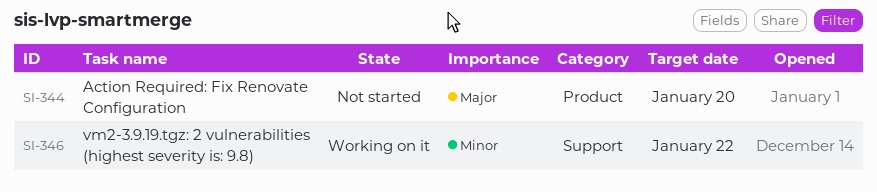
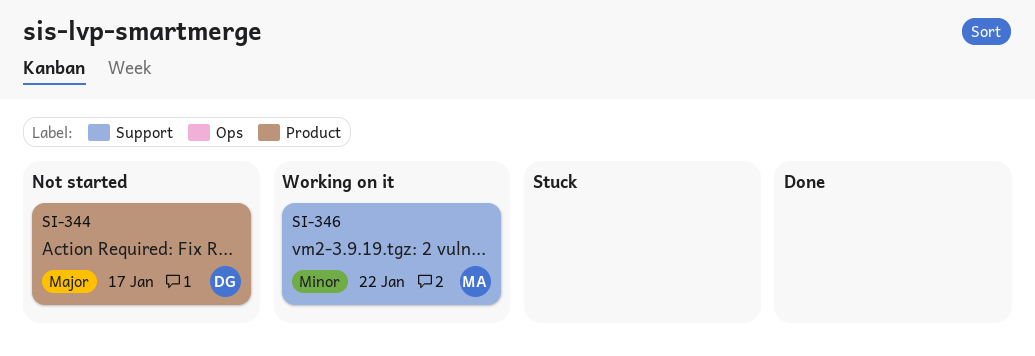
SI-344, due: Jan 20 -> Jan 17

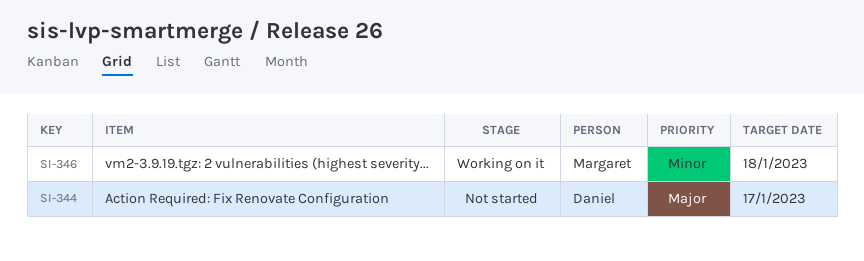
SI-346, due: Jan 22 -> Jan 18

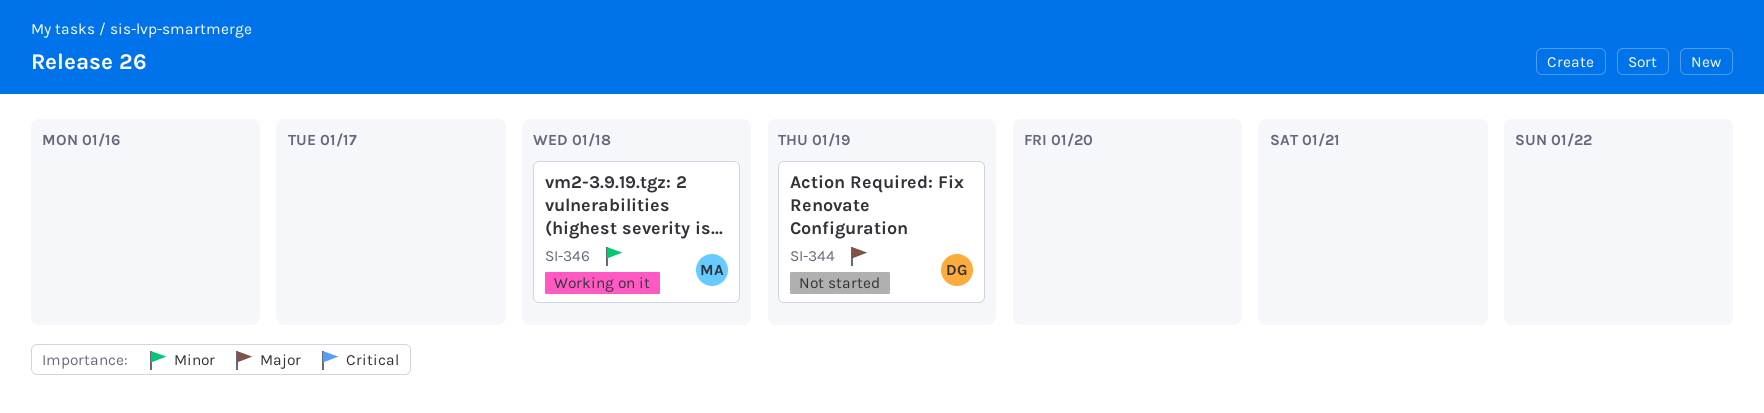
SI-344, due: Jan 17 -> Jan 19

